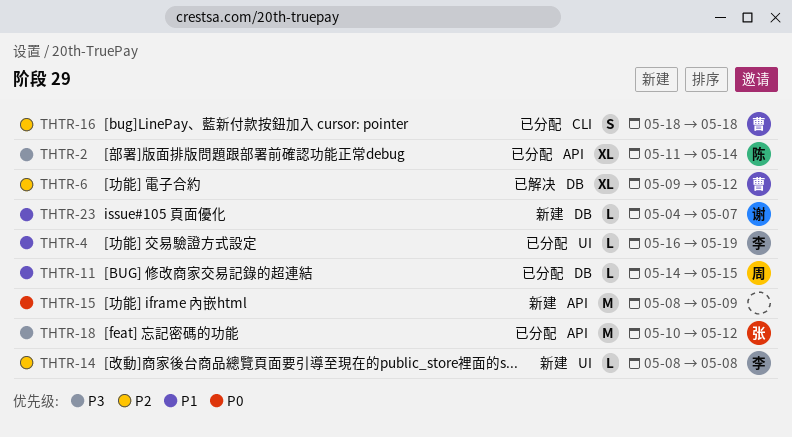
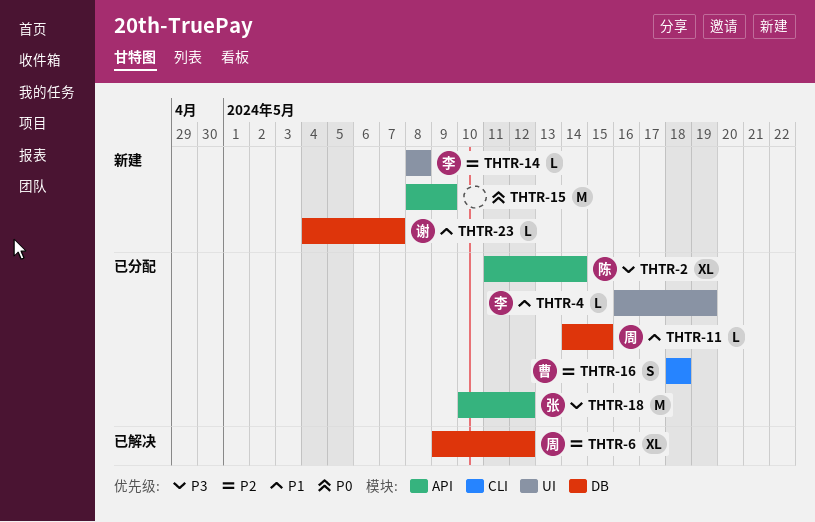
THTR-6, owner: 曹 -> 周

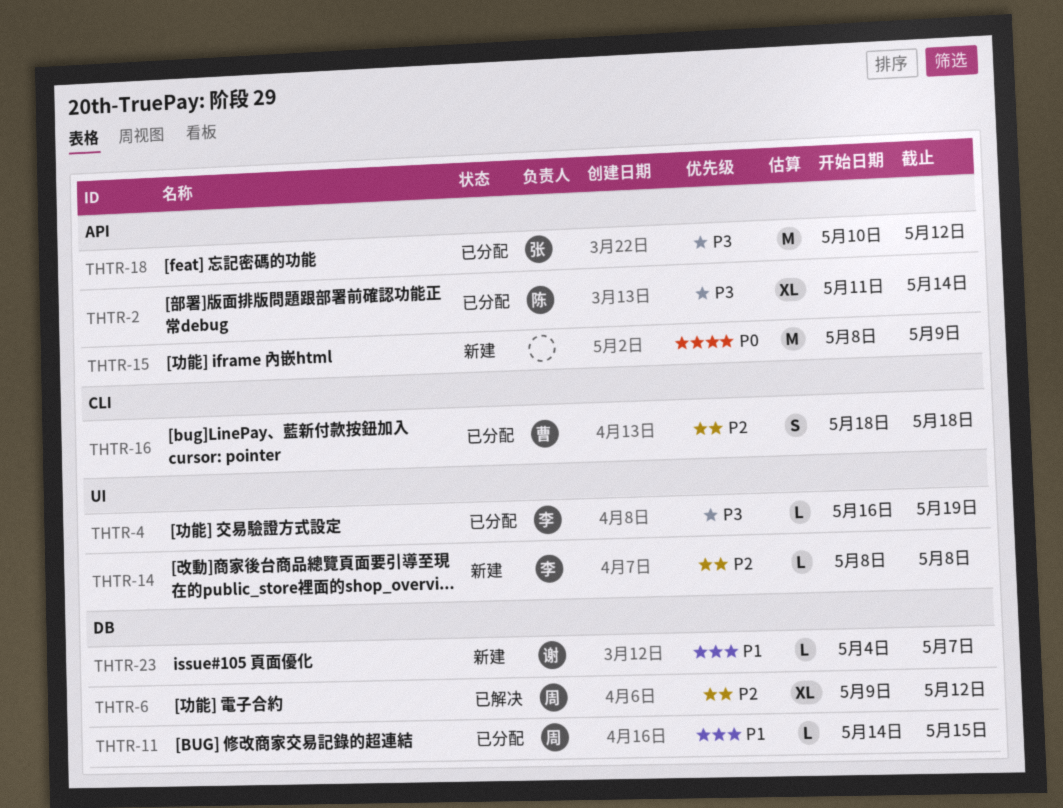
THTR-4, priority: P1 -> P3

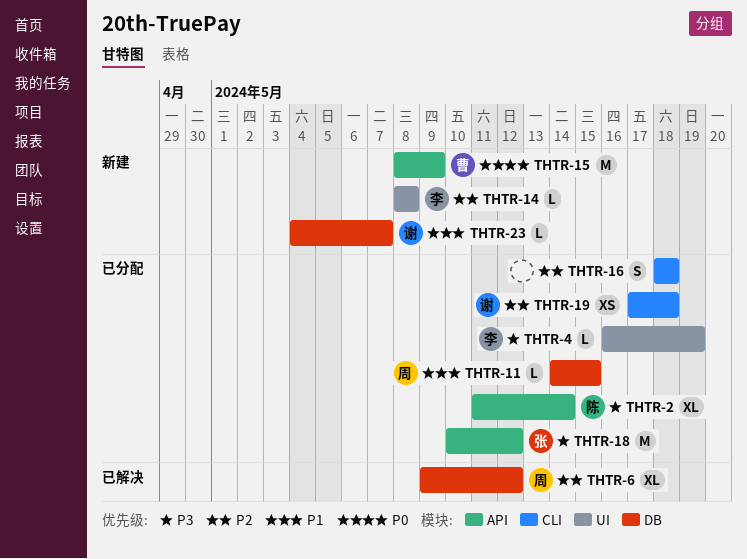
THTR-15, owner: none -> 曹
THTR-16, owner: 曹 -> none
THTR-19: none -> present

